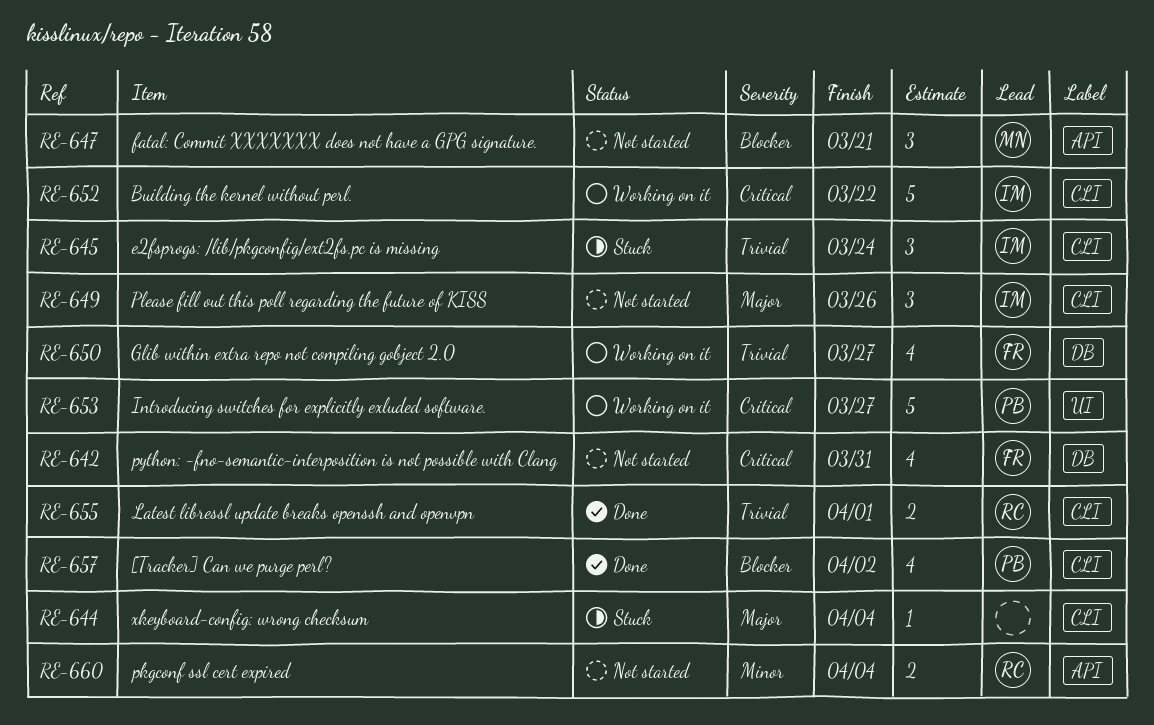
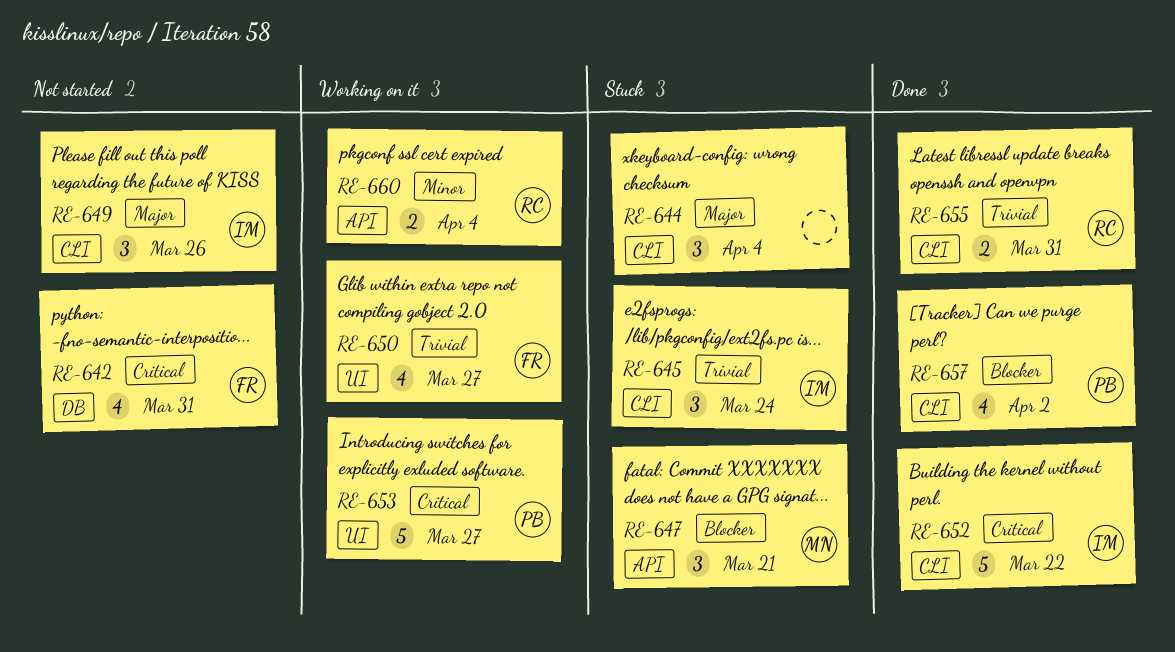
RE-644, estimate: 1 -> 3
RE-647, status: Not started -> Stuck
RE-650, label: DB -> UI
RE-652, status: Working on it -> Done
RE-655, due: Apr 1 -> Mar 31
RE-660, status: Not started -> Working on it

